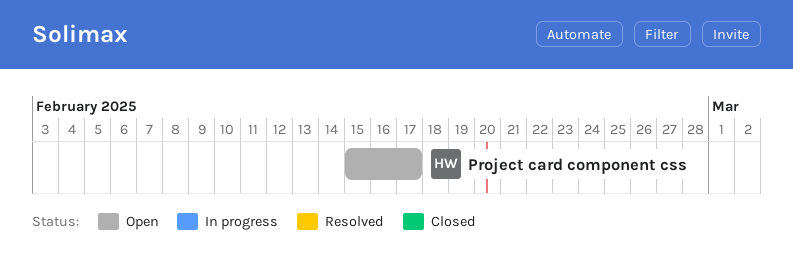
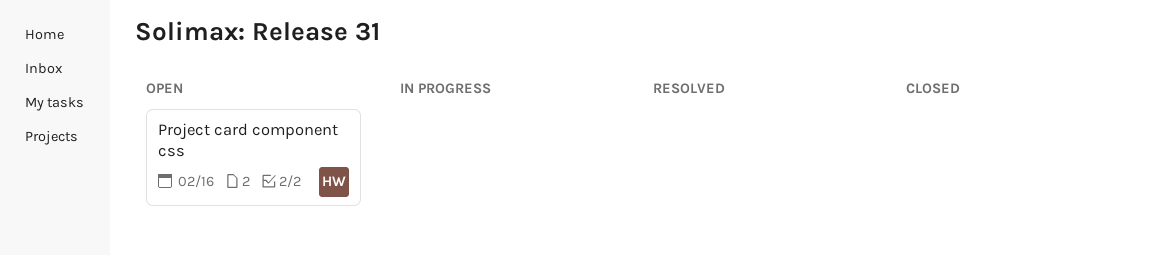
Project card component css, due: Feb 17 -> Feb 16

